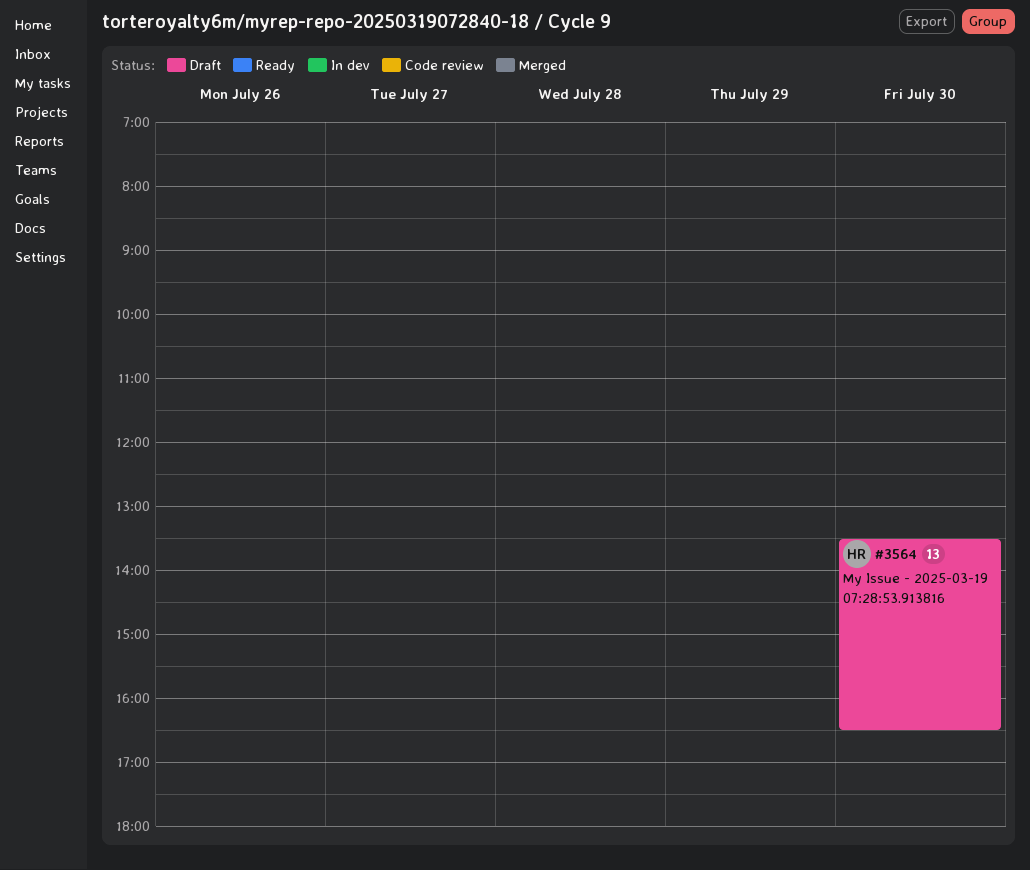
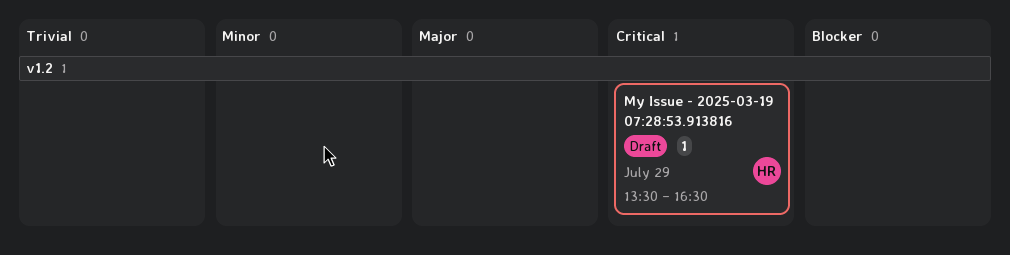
My Issue - 2025-03-19 07:28:53.913816, estimate: 13 -> 1
My Issue - 2025-03-19 07:28:53.913816, day: Jul 30 -> Jul 29

